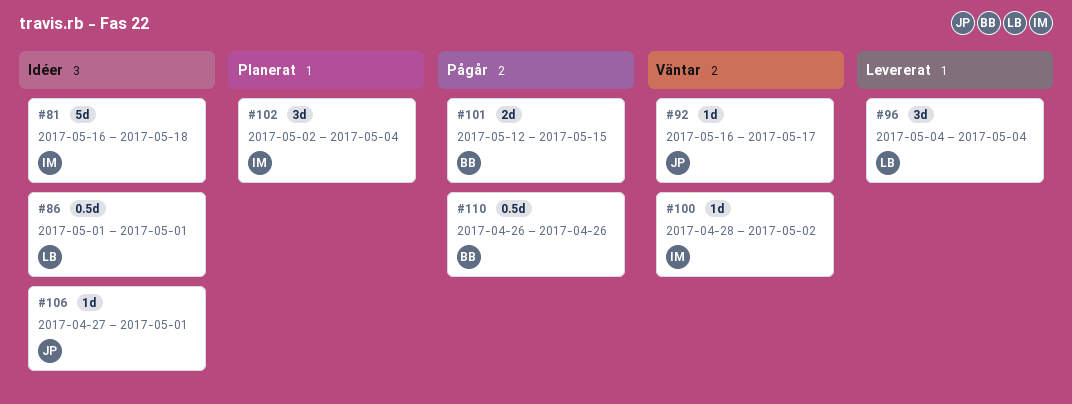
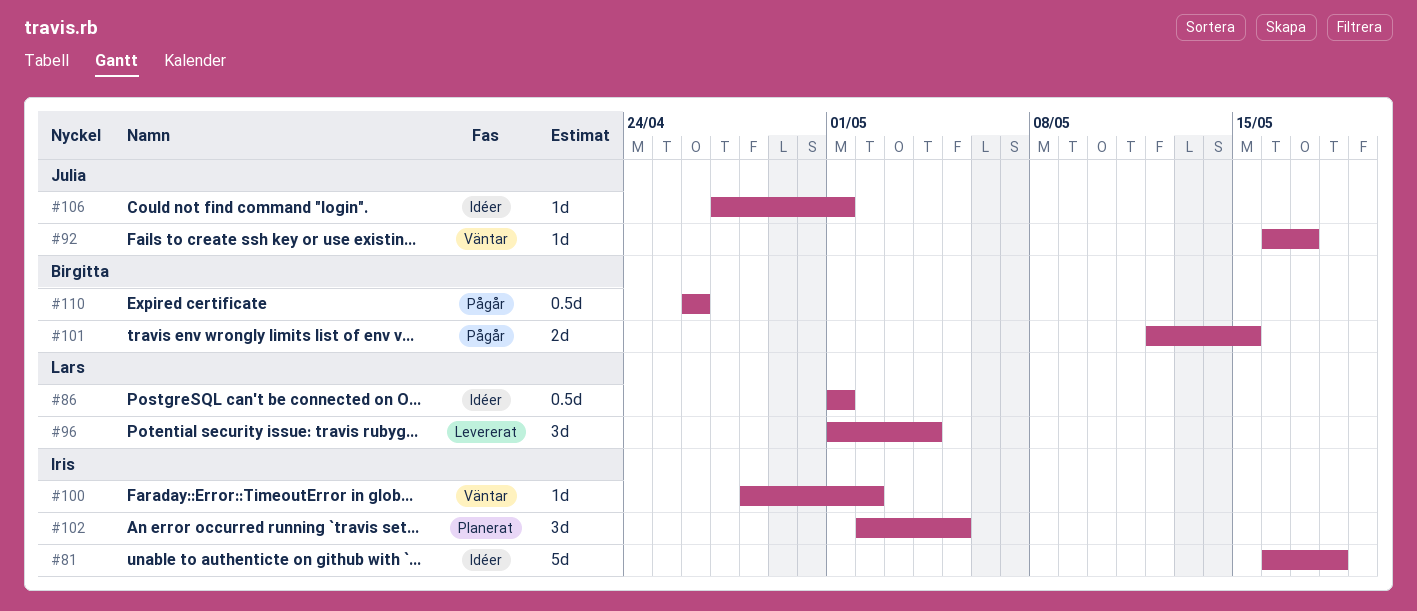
#96, start: May 4 -> May 1
#102, due: May 4 -> May 5

